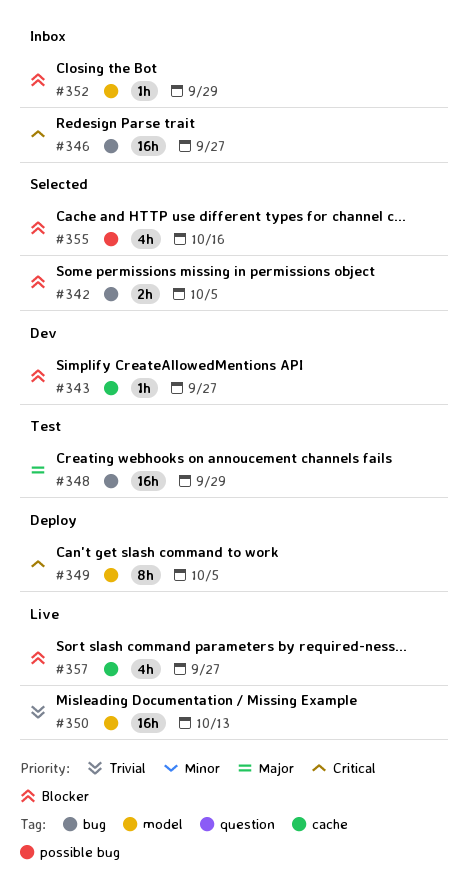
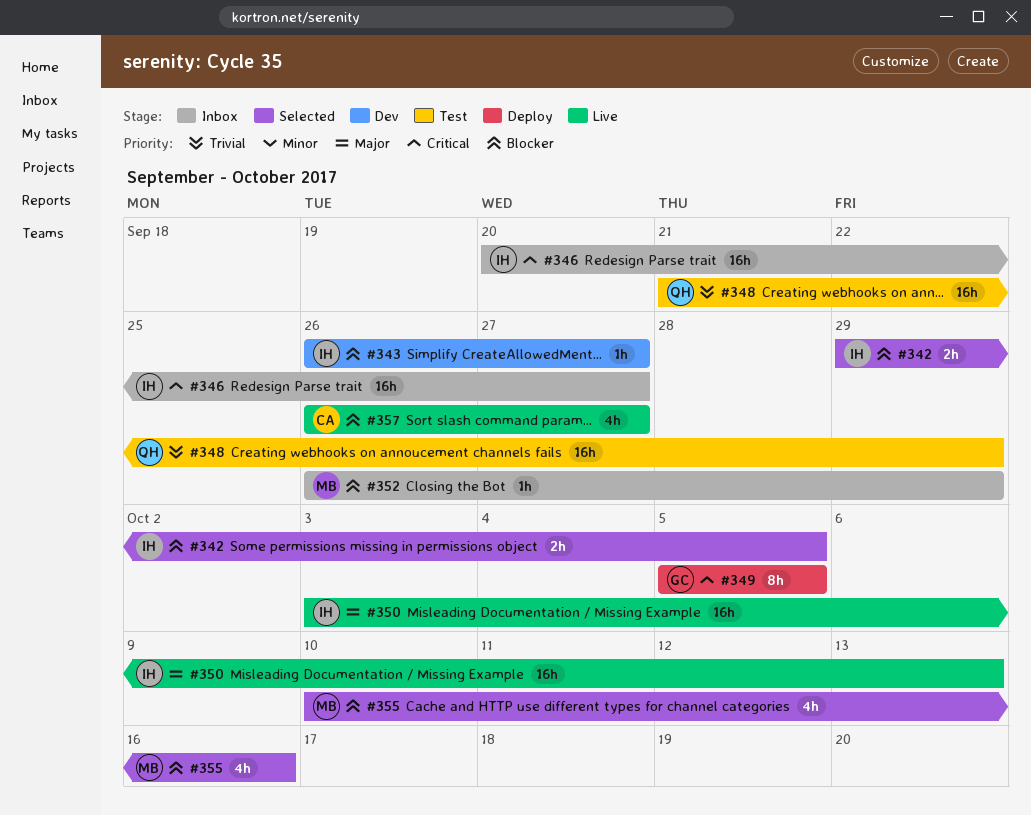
#348, priority: Major -> Trivial
#350, priority: Trivial -> Major

